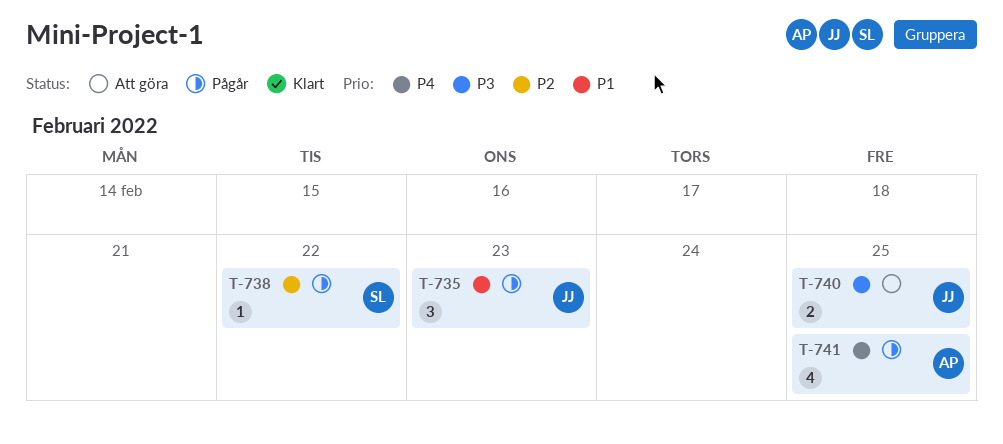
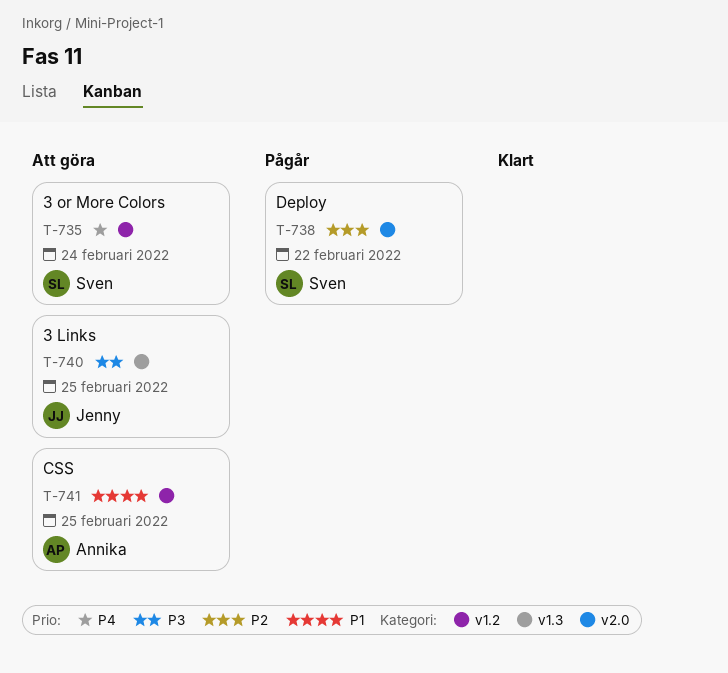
T-735, status: Pågår -> Att göra
T-735, owner: Jenny -> Sven
T-735, priority: P1 -> P4
T-735, due: Feb 23 -> Feb 24
T-741, status: Pågår -> Att göra
T-741, priority: P4 -> P1

